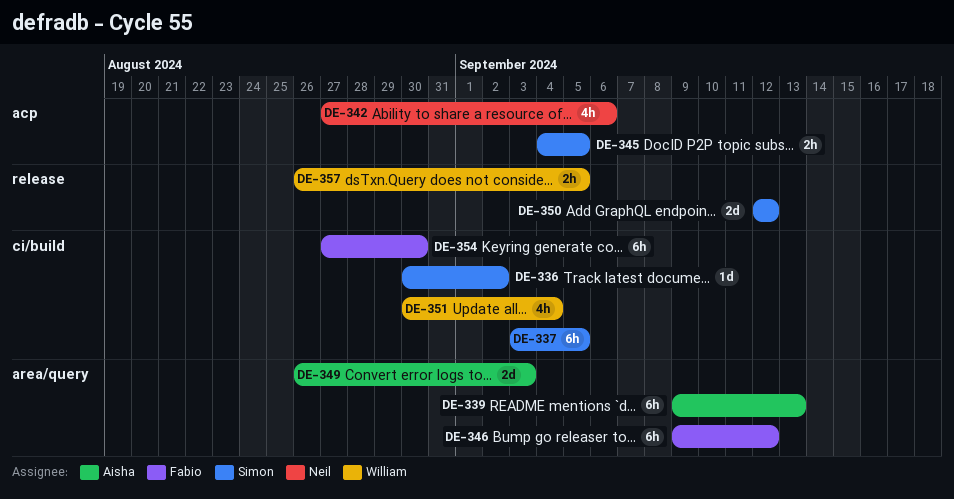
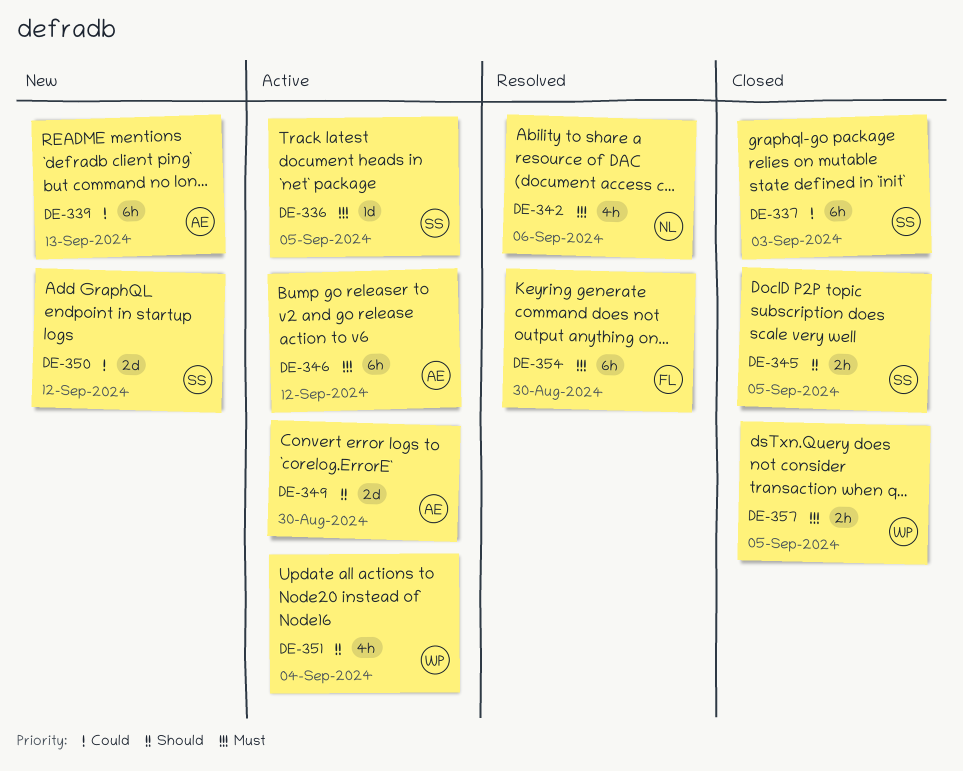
DE-336, due: Sep 2 -> Sep 5
DE-337, due: Sep 5 -> Sep 3
DE-346, owner: Fabio -> Aisha
DE-349, due: Sep 3 -> Aug 30

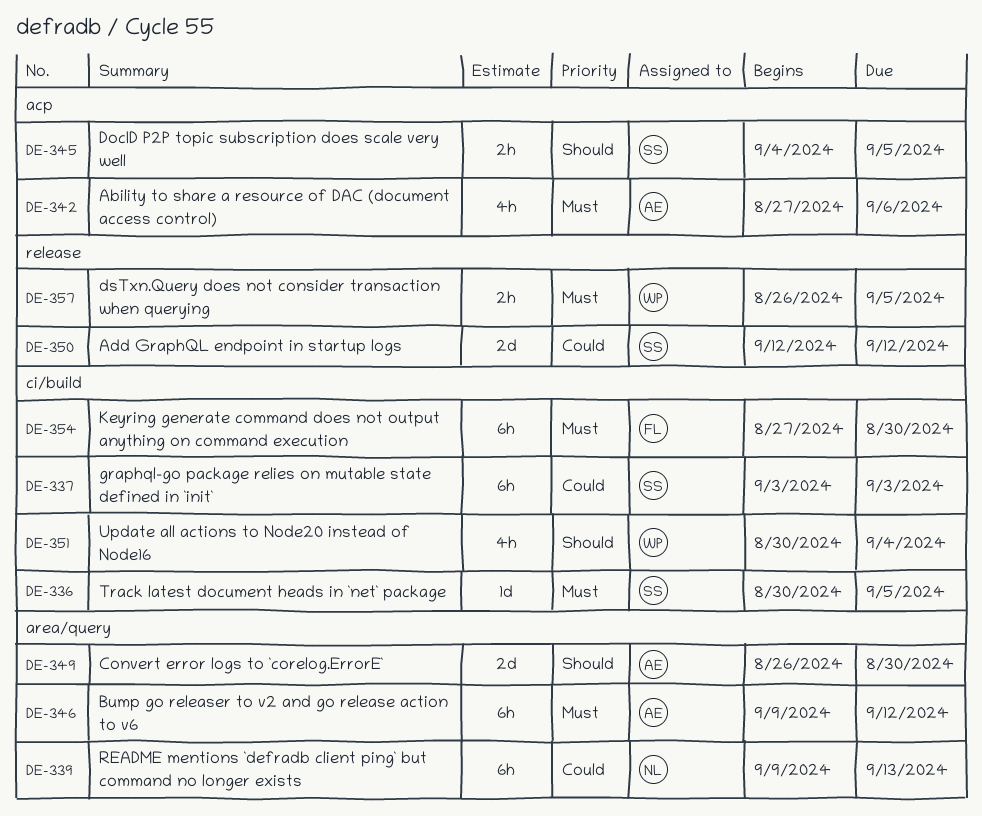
DE-339, owner: AE -> NL
DE-342, owner: NL -> AE

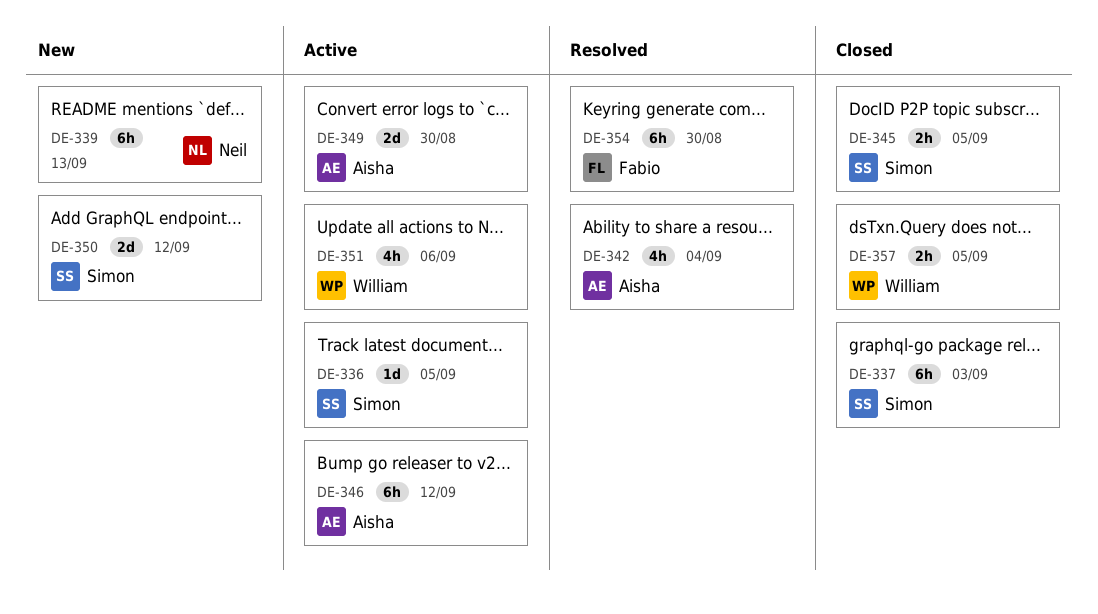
DE-342, due: Sep 6 -> Sep 4
DE-351, due: Sep 4 -> Sep 6

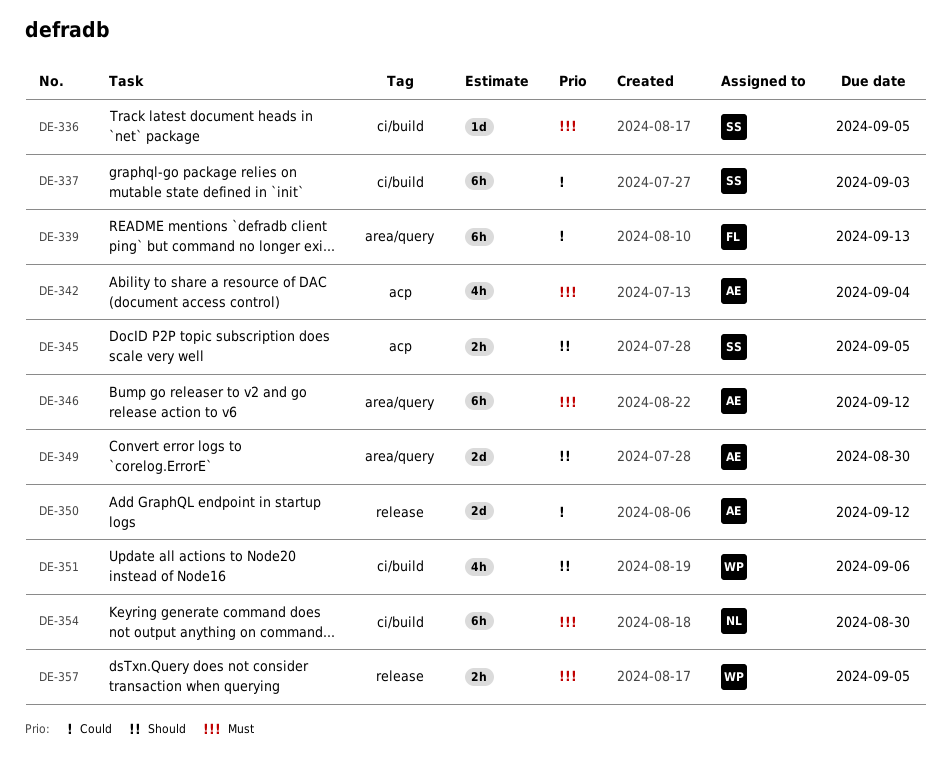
DE-339, owner: Neil -> Fabio
DE-350, owner: Simon -> Aisha
DE-354, owner: Fabio -> Neil

